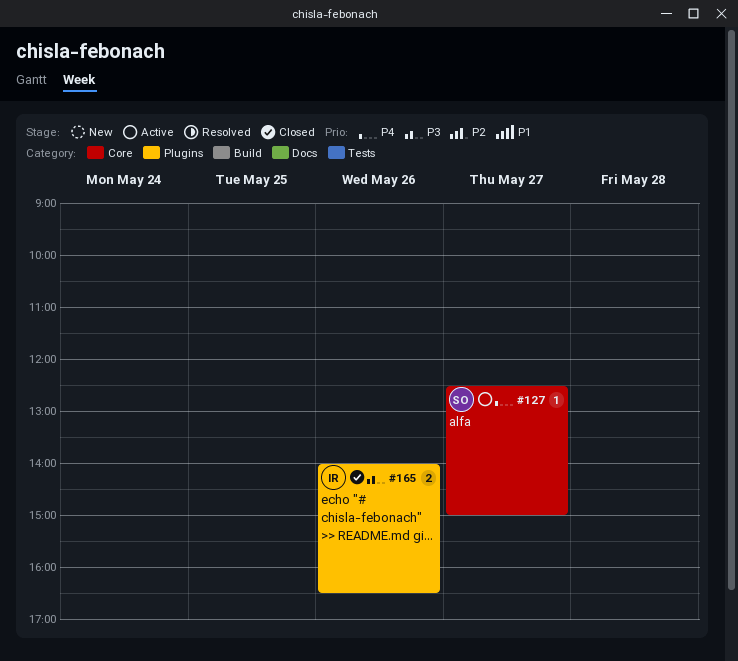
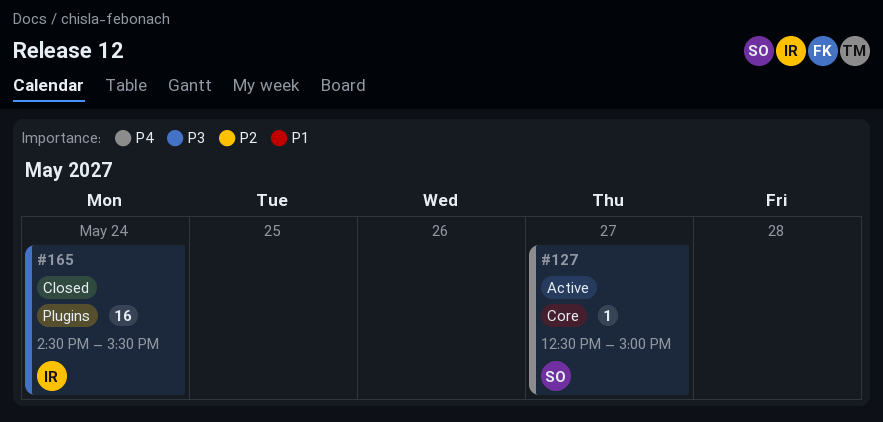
#165, estimate: 2 -> 16
#165, day: May 26 -> May 24
#165, begins: 14:00 -> 14:30
#165, ends: 16:30 -> 15:30

